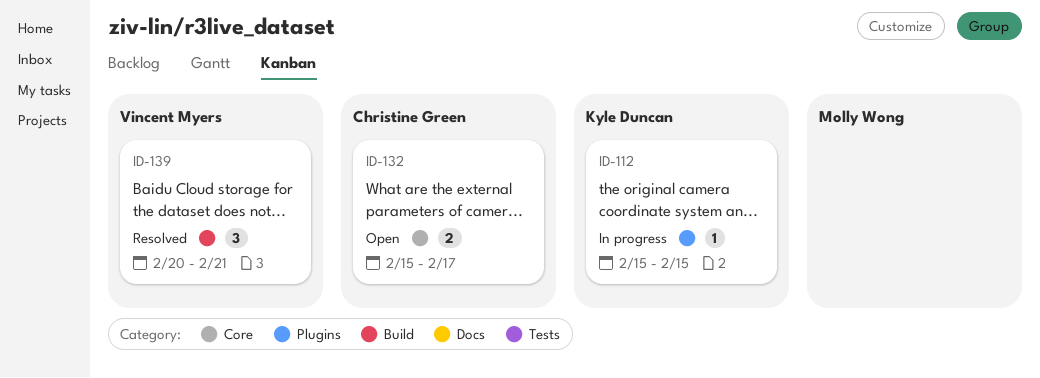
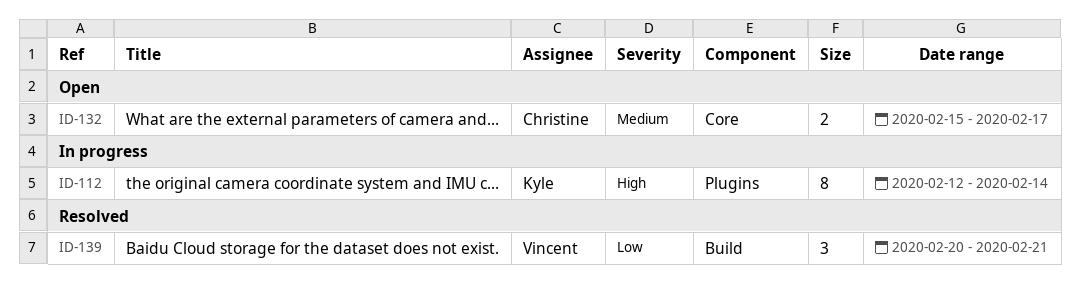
ID-112, estimate: 1 -> 8
ID-112, start: Feb 15 -> Feb 12
ID-112, due: Feb 15 -> Feb 14

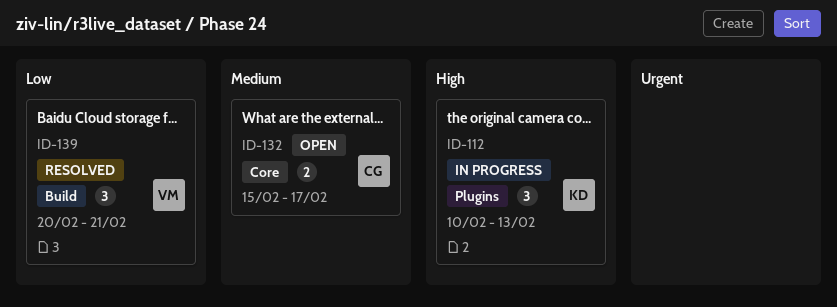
ID-112, estimate: 8 -> 3
ID-112, start: Feb 12 -> Feb 10
ID-112, due: Feb 14 -> Feb 13

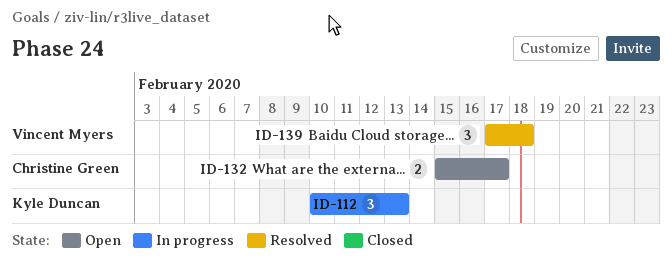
ID-139, start: Feb 20 -> Feb 17
ID-139, due: Feb 21 -> Feb 18

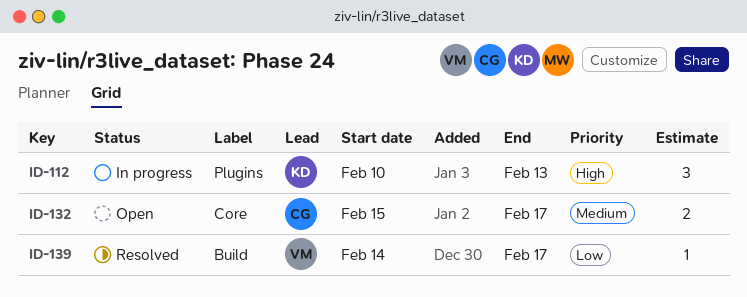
ID-139, estimate: 3 -> 1
ID-139, start: Feb 17 -> Feb 14
ID-139, due: Feb 18 -> Feb 17

